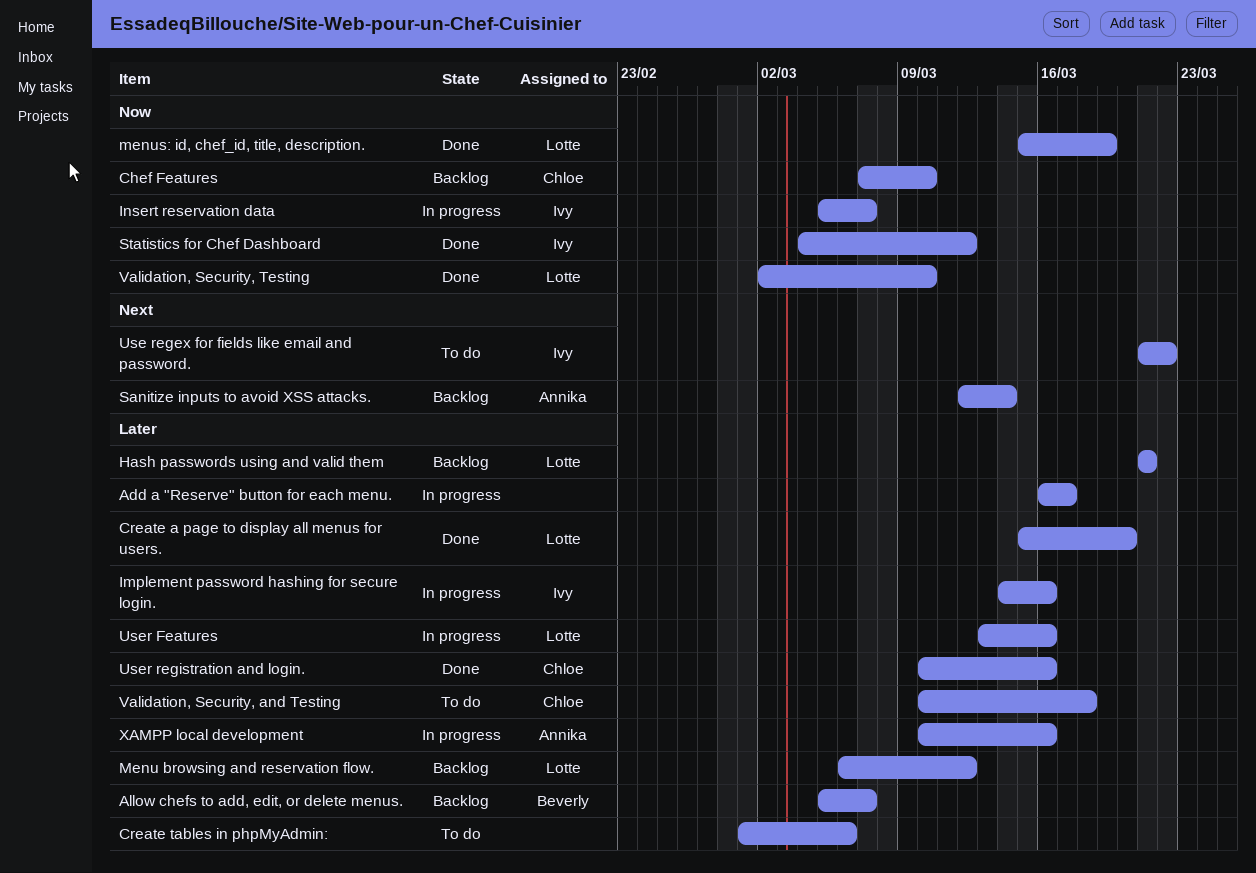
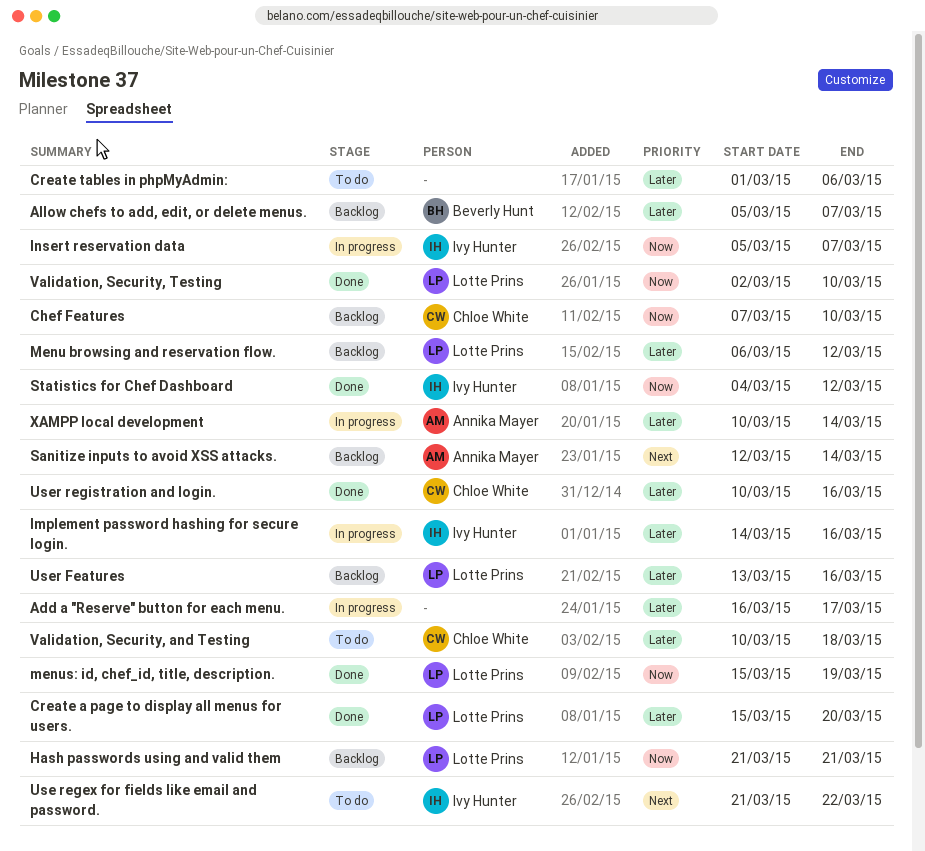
Hash passwords using and valid them, priority: Later -> Now
User Features, status: In progress -> Backlog
XAMPP local development, due: Mar 16 -> Mar 14

